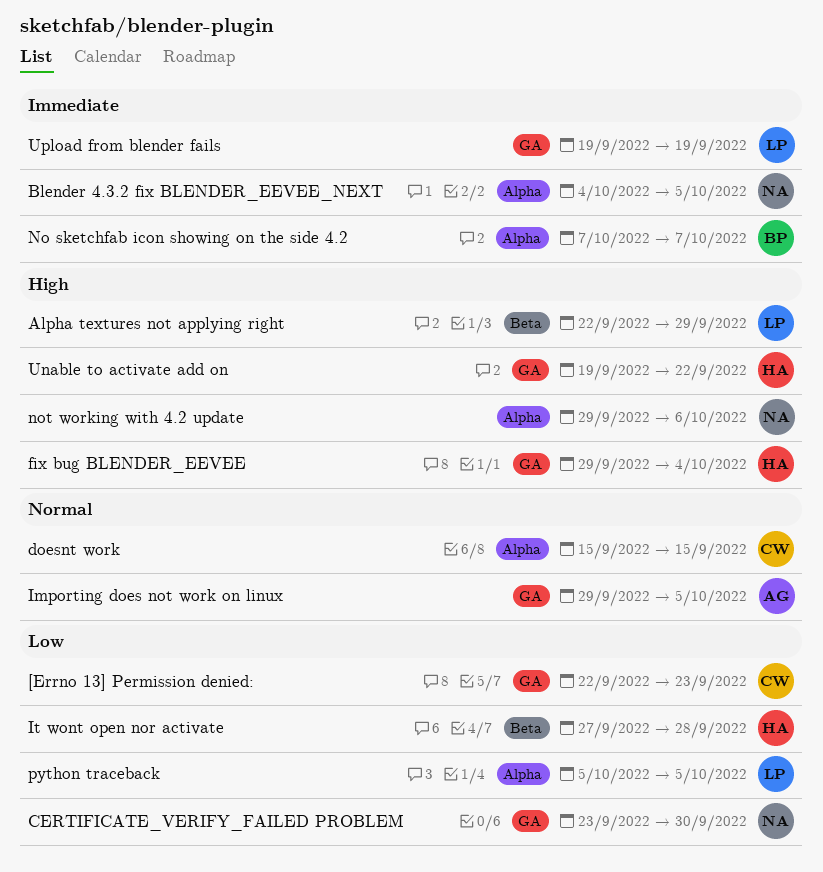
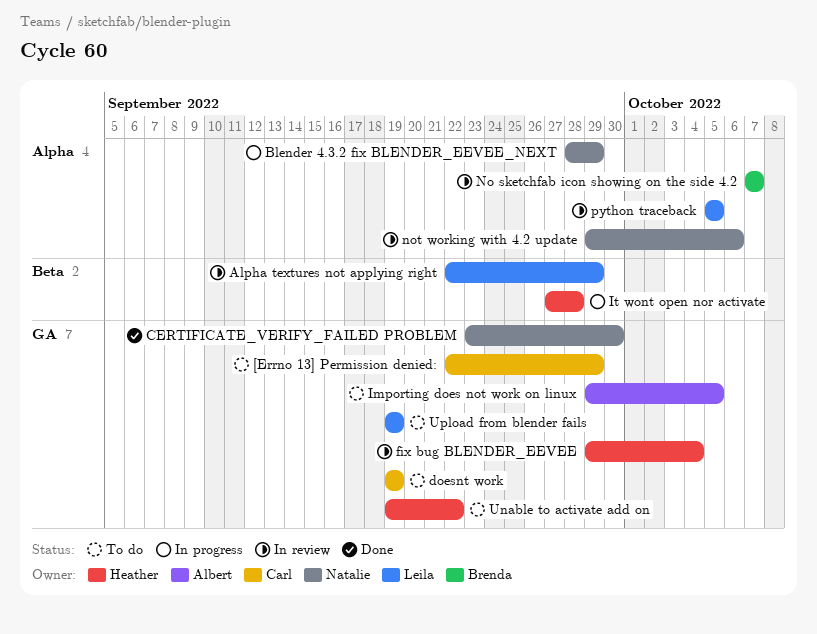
[Errno 13] Permission denied:, due: Sep 23 -> Sep 29
Blender 4.3.2 fix BLENDER_EEVEE_NEXT, start: Oct 4 -> Sep 28
Blender 4.3.2 fix BLENDER_EEVEE_NEXT, due: Oct 5 -> Sep 29
doesnt work, label: Alpha -> GA
doesnt work, start: Sep 15 -> Sep 19
doesnt work, due: Sep 15 -> Sep 19

